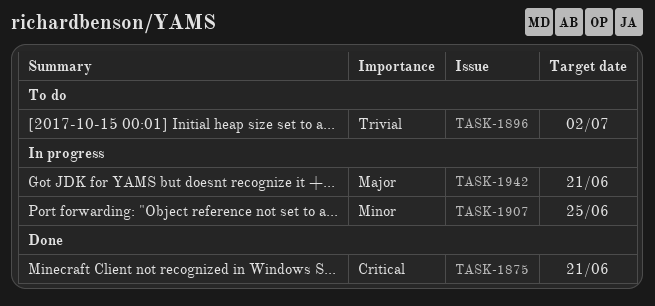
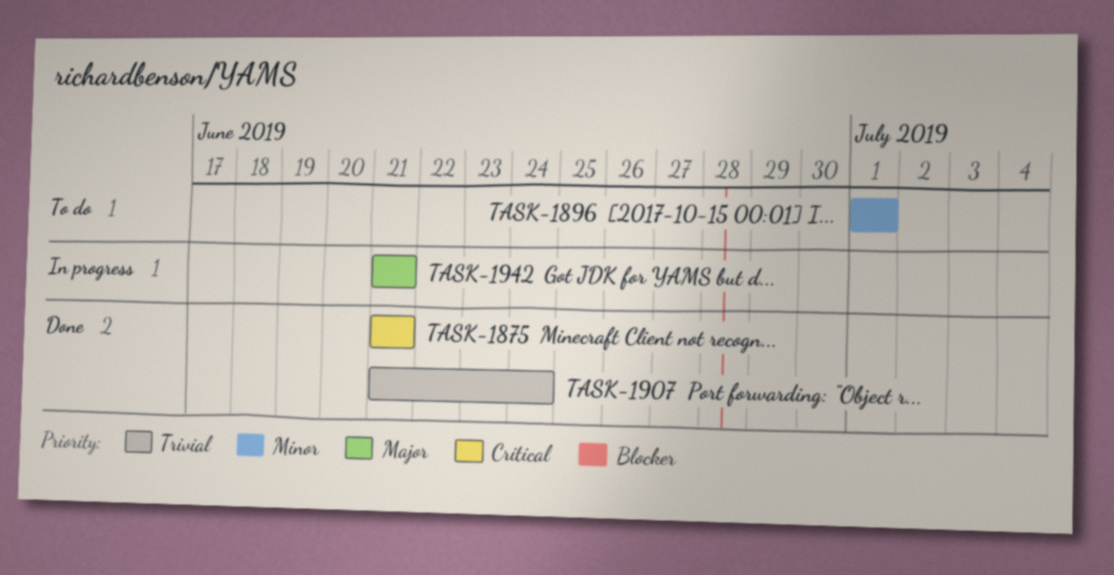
TASK-1896, priority: Trivial -> Minor
TASK-1896, due: Jul 2 -> Jul 1
TASK-1907, status: In progress -> Done
TASK-1907, priority: Minor -> Trivial
TASK-1907, due: Jun 25 -> Jun 24

